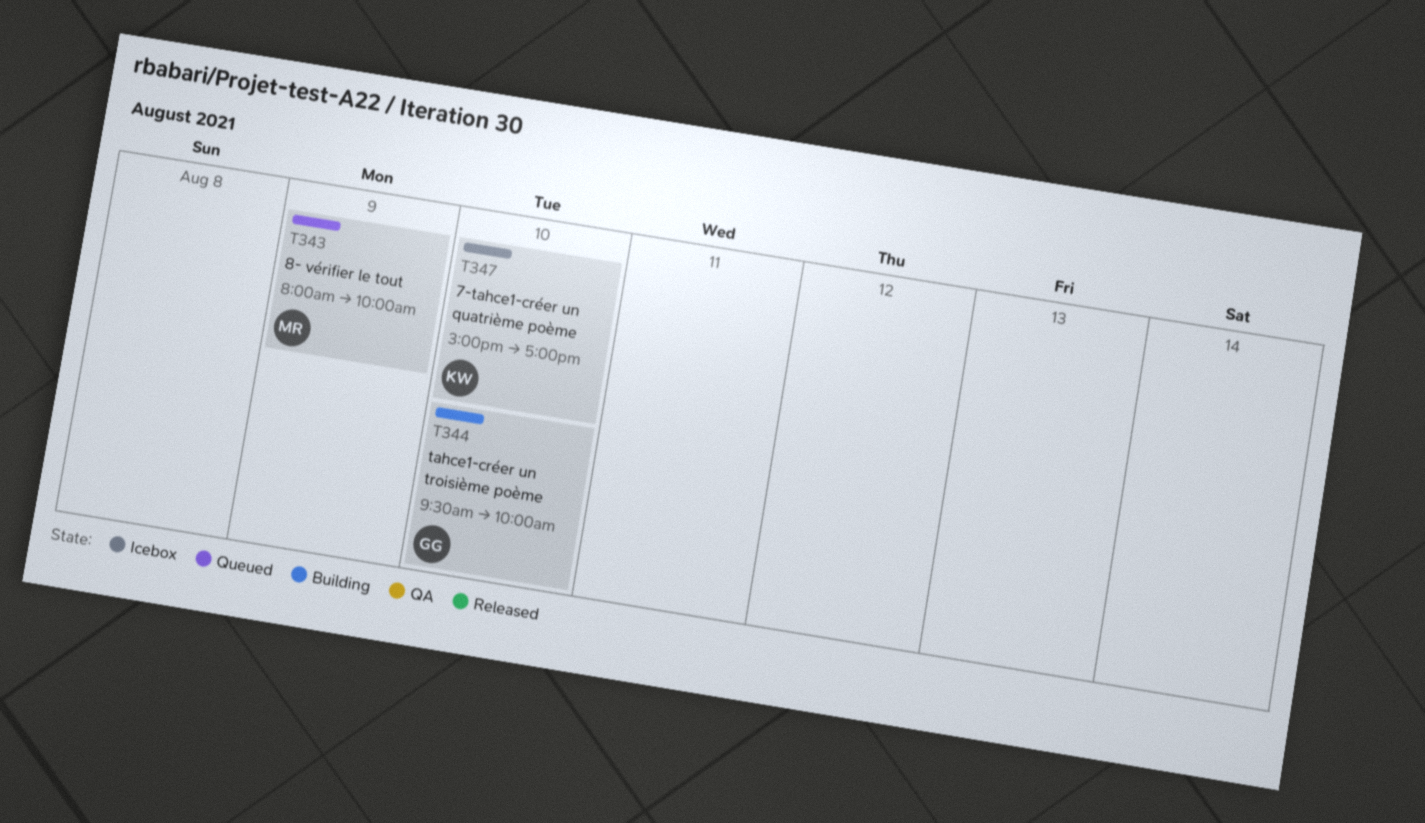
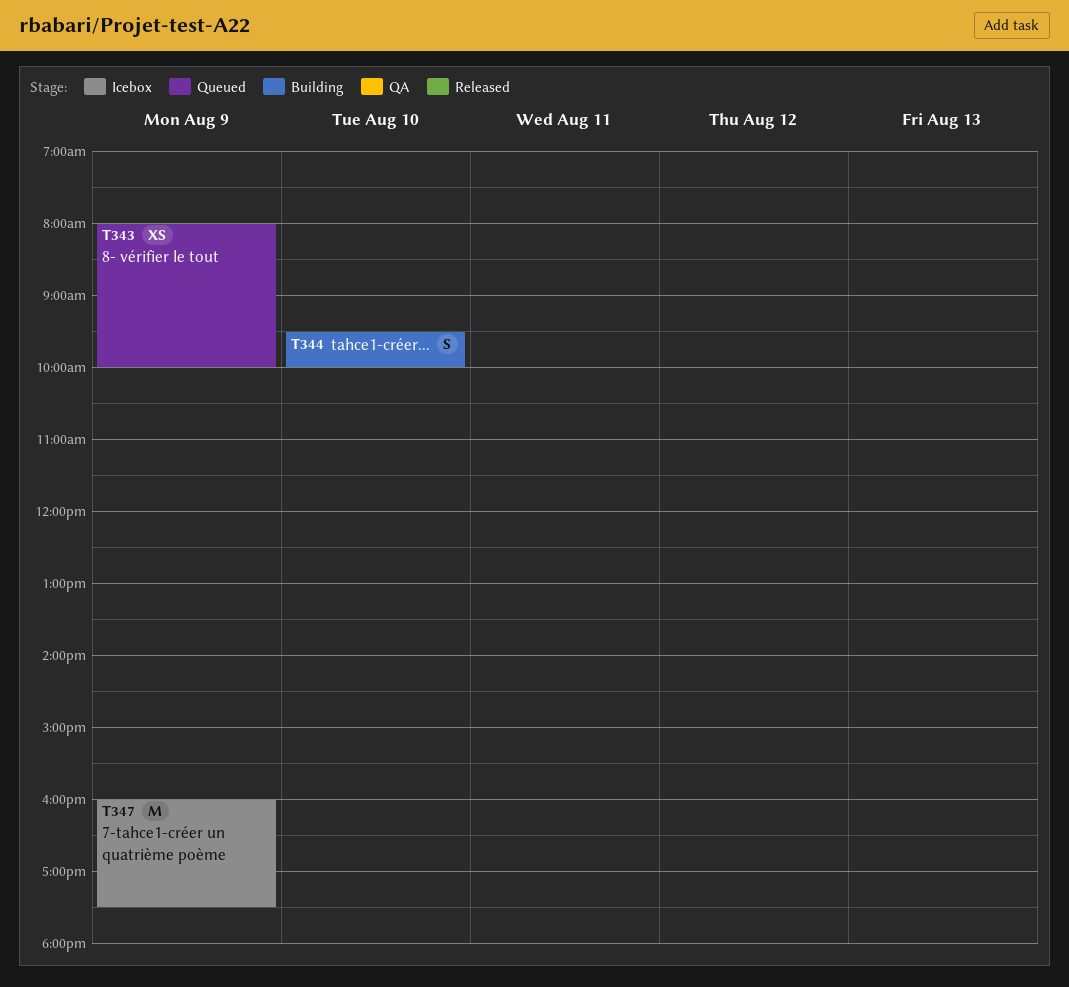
T347, day: Aug 10 -> Aug 9
T347, begins: 15:00 -> 16:00
T347, ends: 17:00 -> 17:30

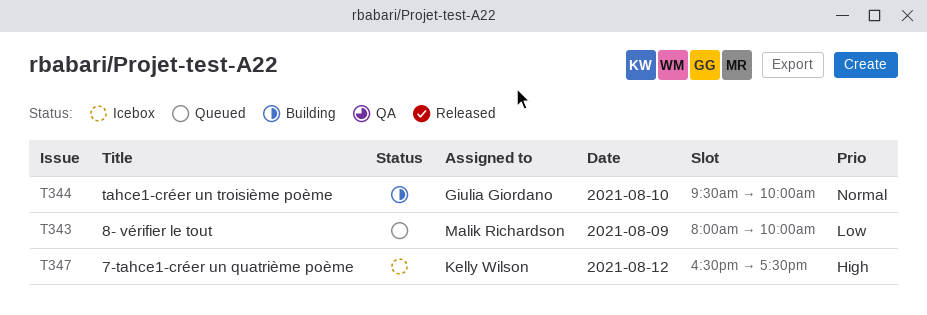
T347, day: Aug 9 -> Aug 12
T347, begins: 16:00 -> 16:30

